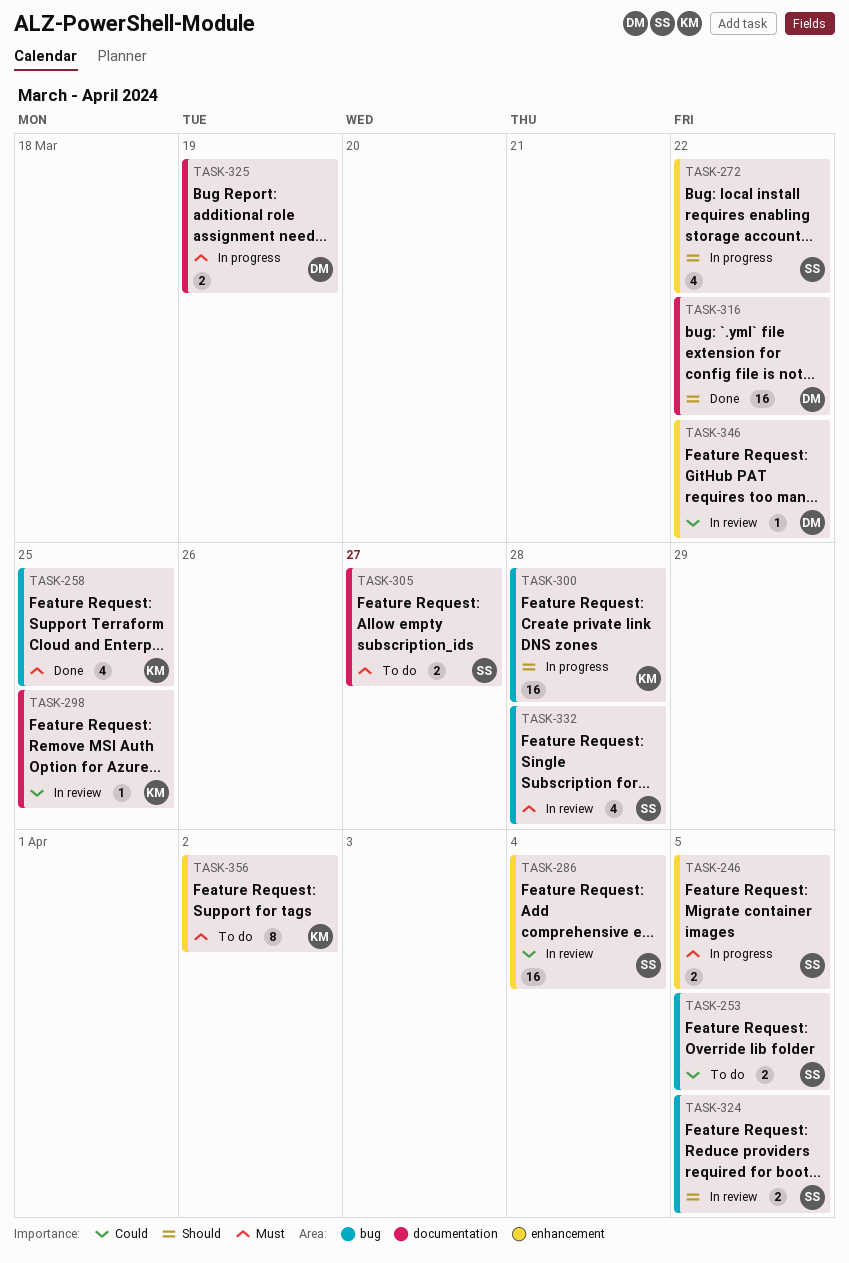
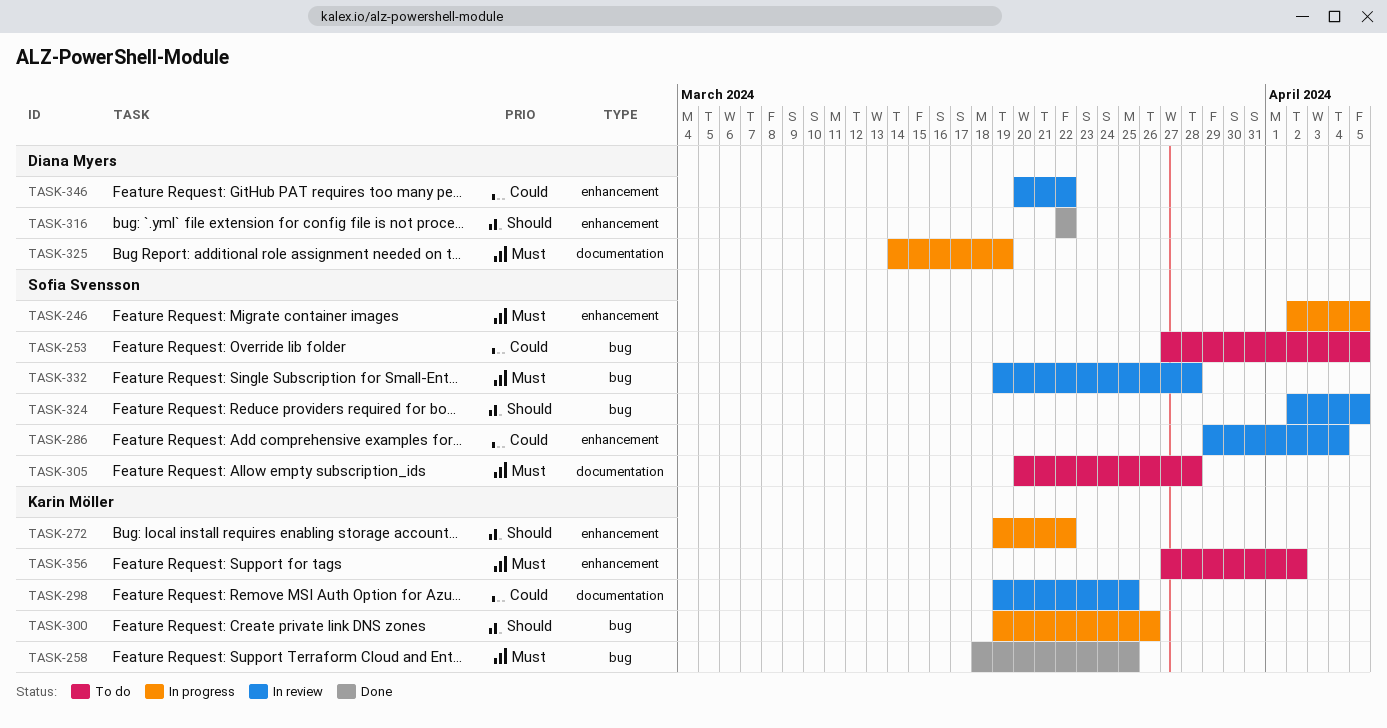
TASK-272, owner: Sofia Svensson -> Karin Möller
TASK-300, due: Mar 28 -> Mar 26
TASK-305, due: Mar 27 -> Mar 28
TASK-316, label: documentation -> enhancement

